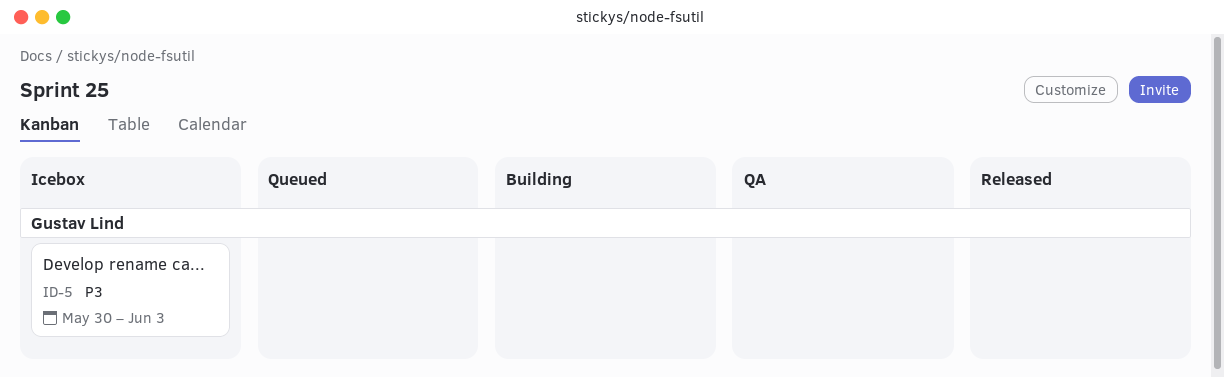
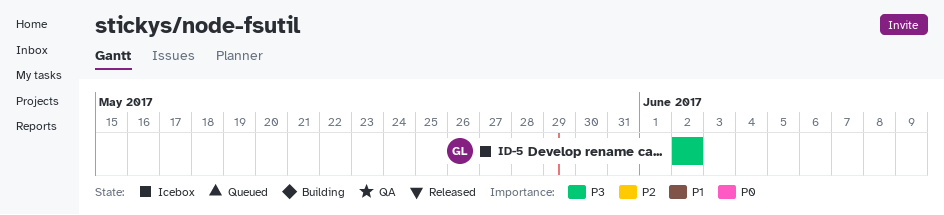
ID-5, start: May 30 -> Jun 2
ID-5, due: Jun 3 -> Jun 2

